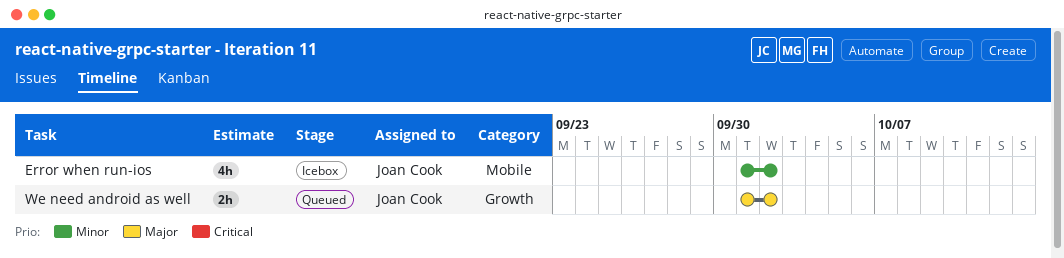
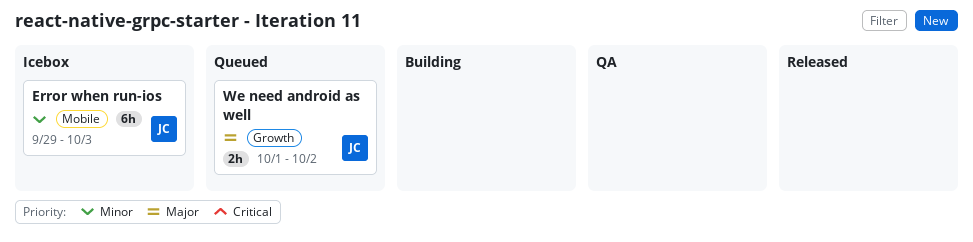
Error when run-ios, estimate: 4h -> 6h
Error when run-ios, start: Oct 1 -> Sep 29
Error when run-ios, due: Oct 2 -> Oct 3

